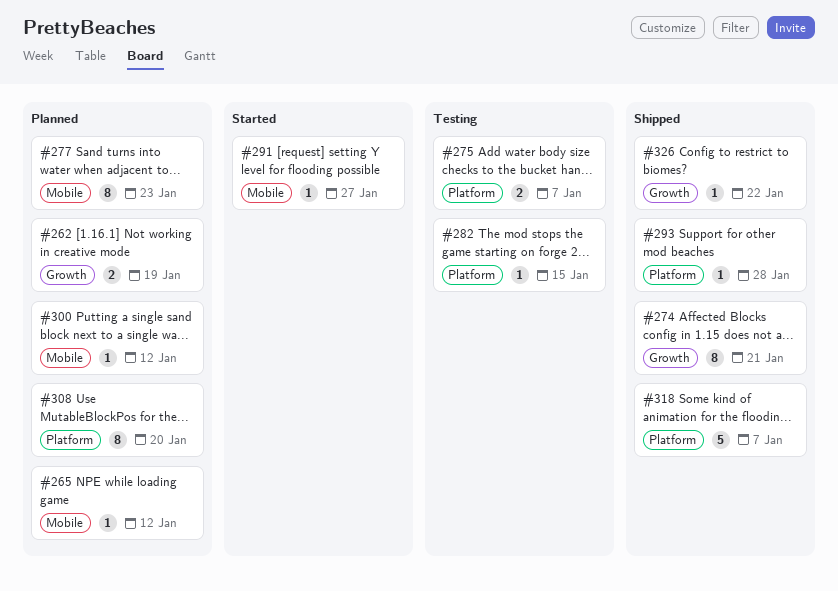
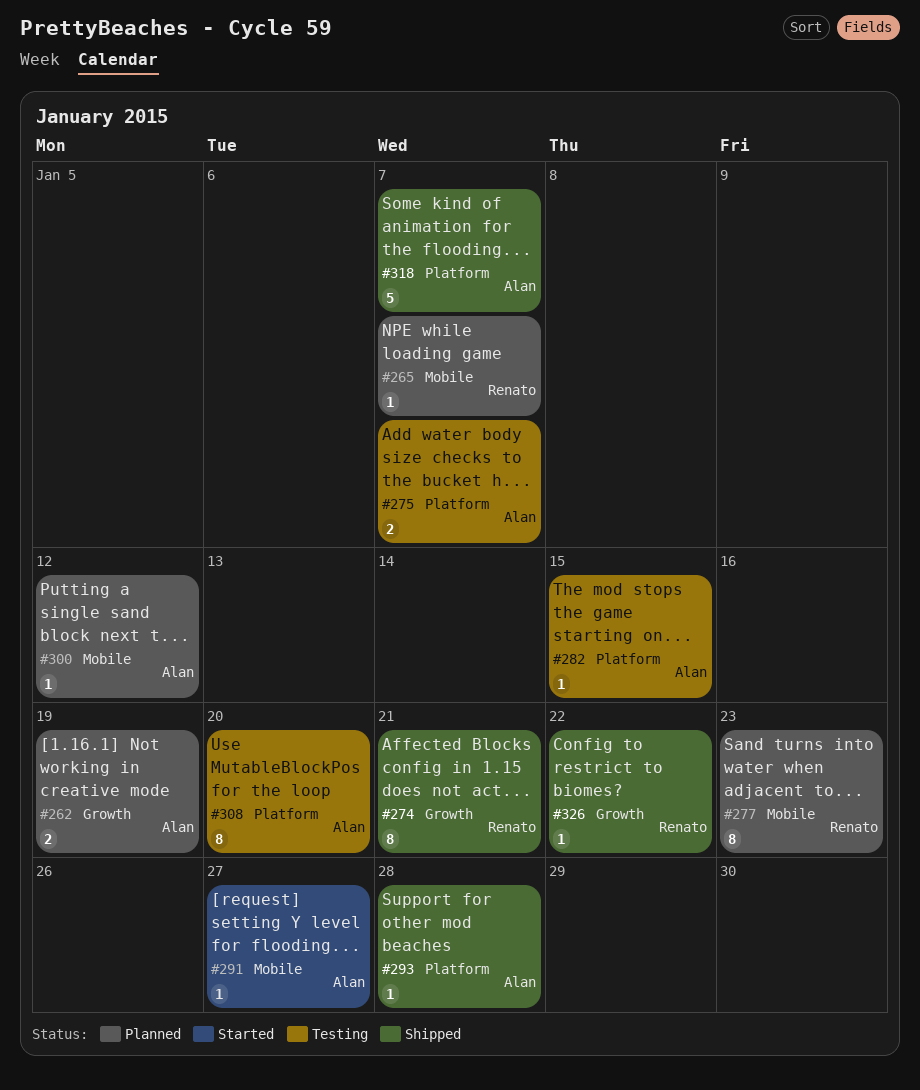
#265, due: Jan 12 -> Jan 7
#308, status: Planned -> Testing

